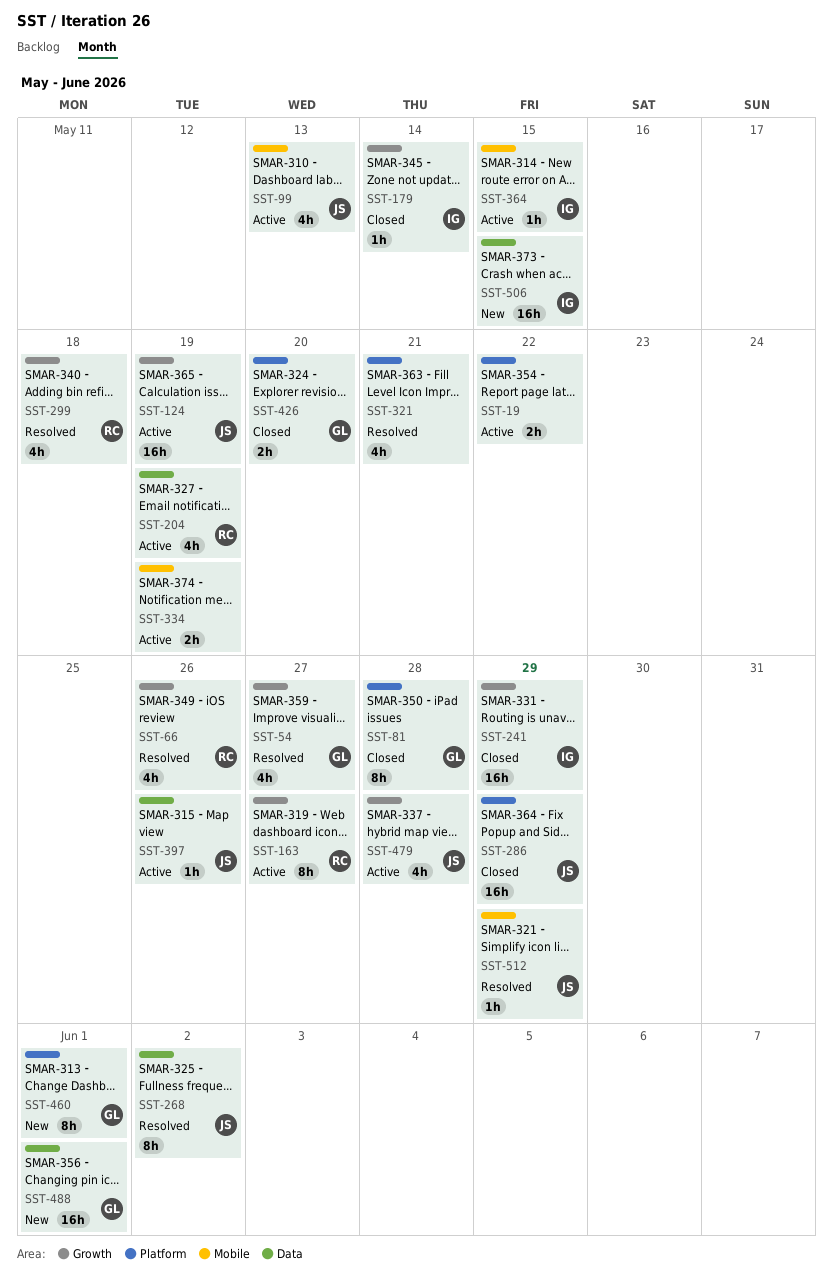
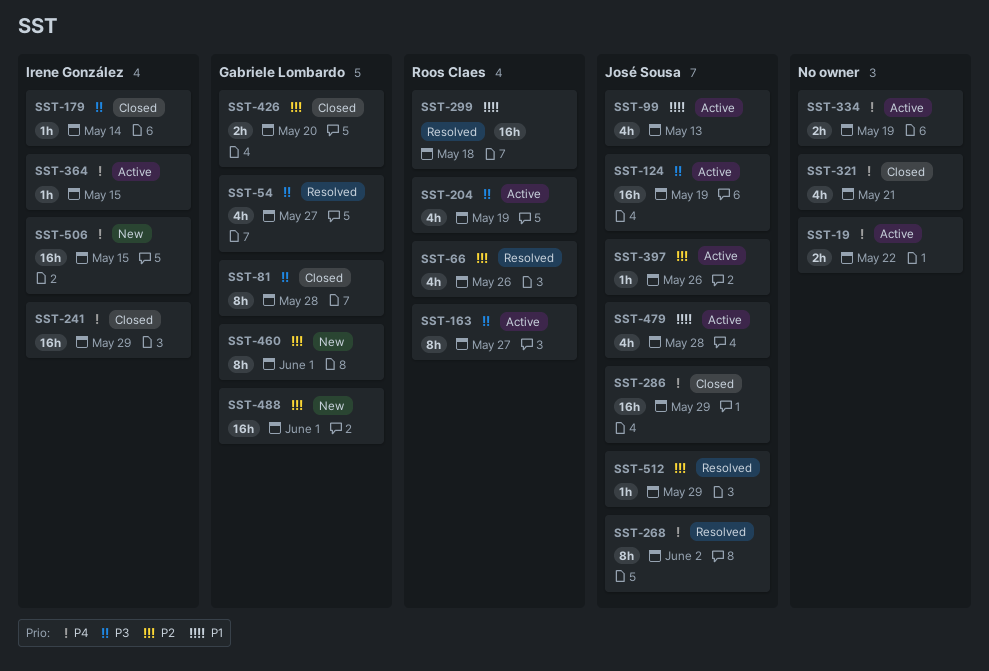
SST-299, estimate: 4h -> 16h
SST-321, status: Resolved -> Closed

